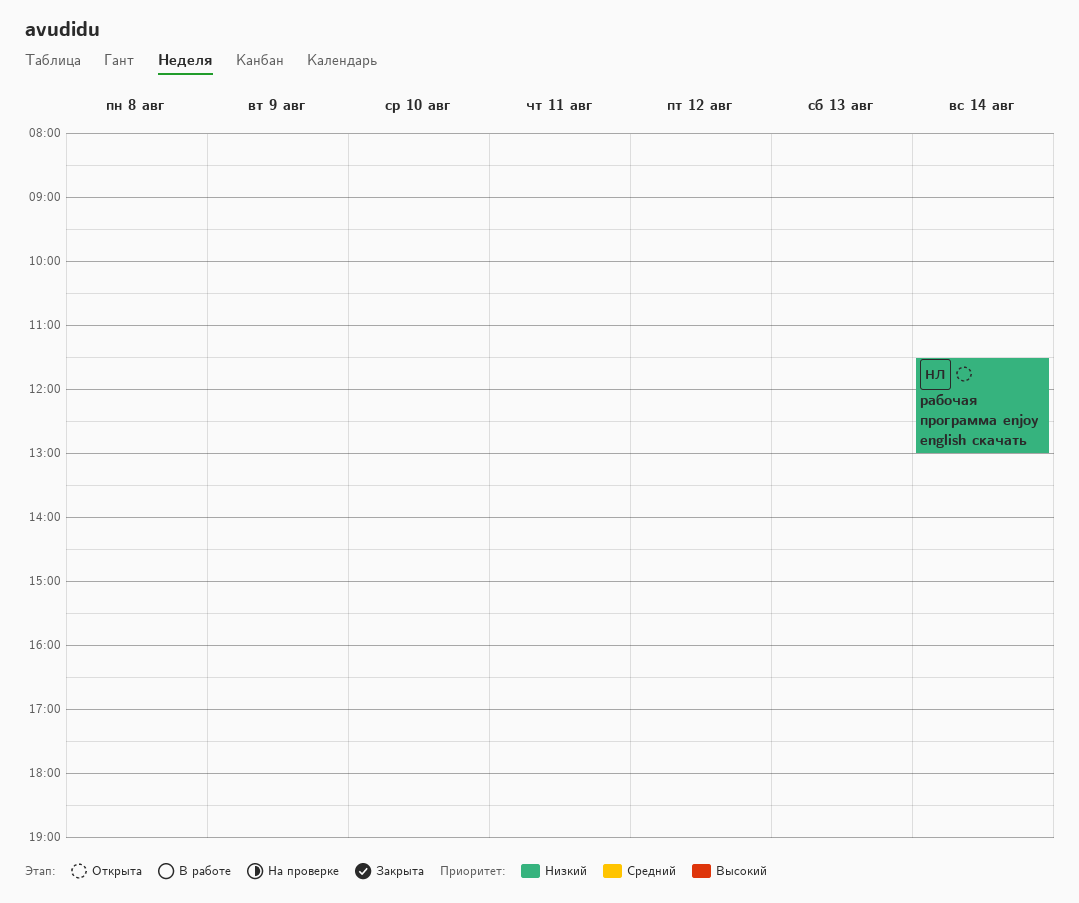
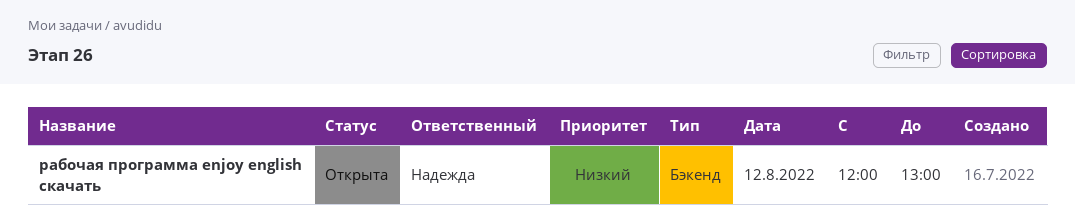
рабочая программа enjoy english скачать, day: Aug 14 -> Aug 12
рабочая программа enjoy english скачать, begins: 11:30 -> 12:00

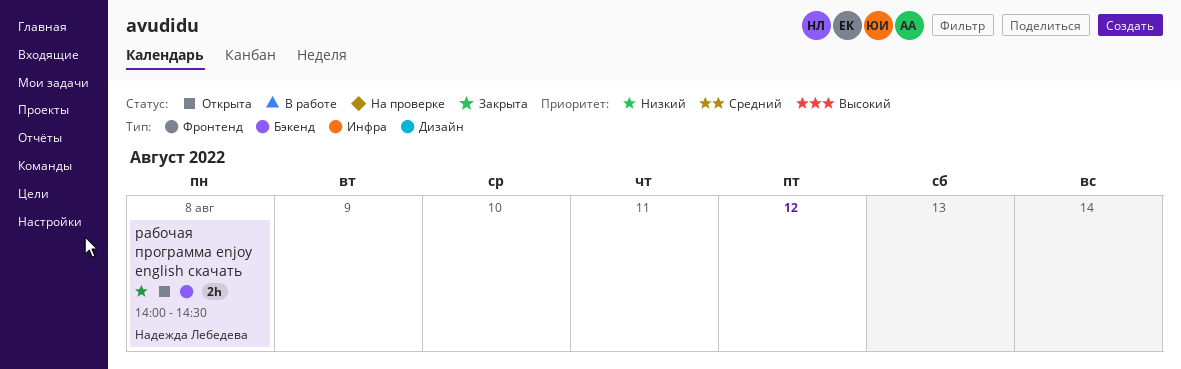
рабочая программа enjoy english скачать, day: Aug 12 -> Aug 8
рабочая программа enjoy english скачать, begins: 12:00 -> 14:00
рабочая программа enjoy english скачать, ends: 13:00 -> 14:30

